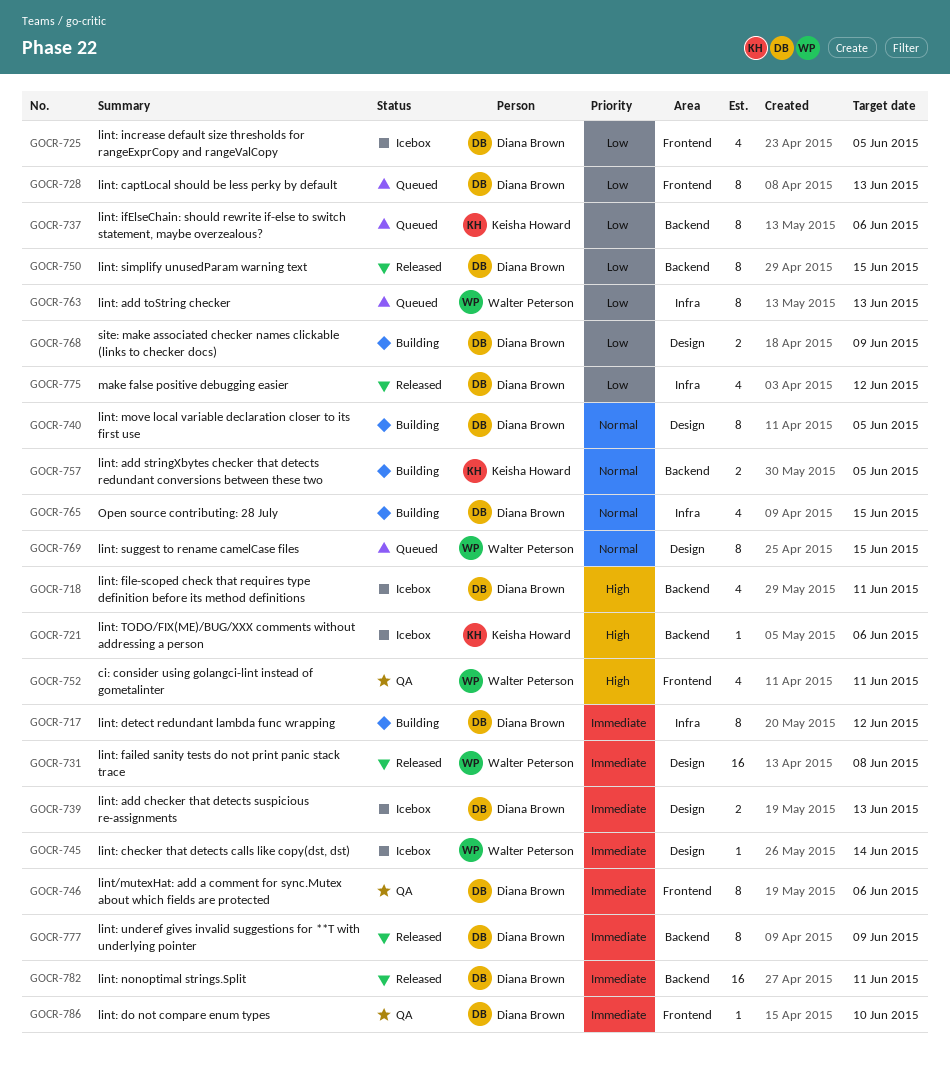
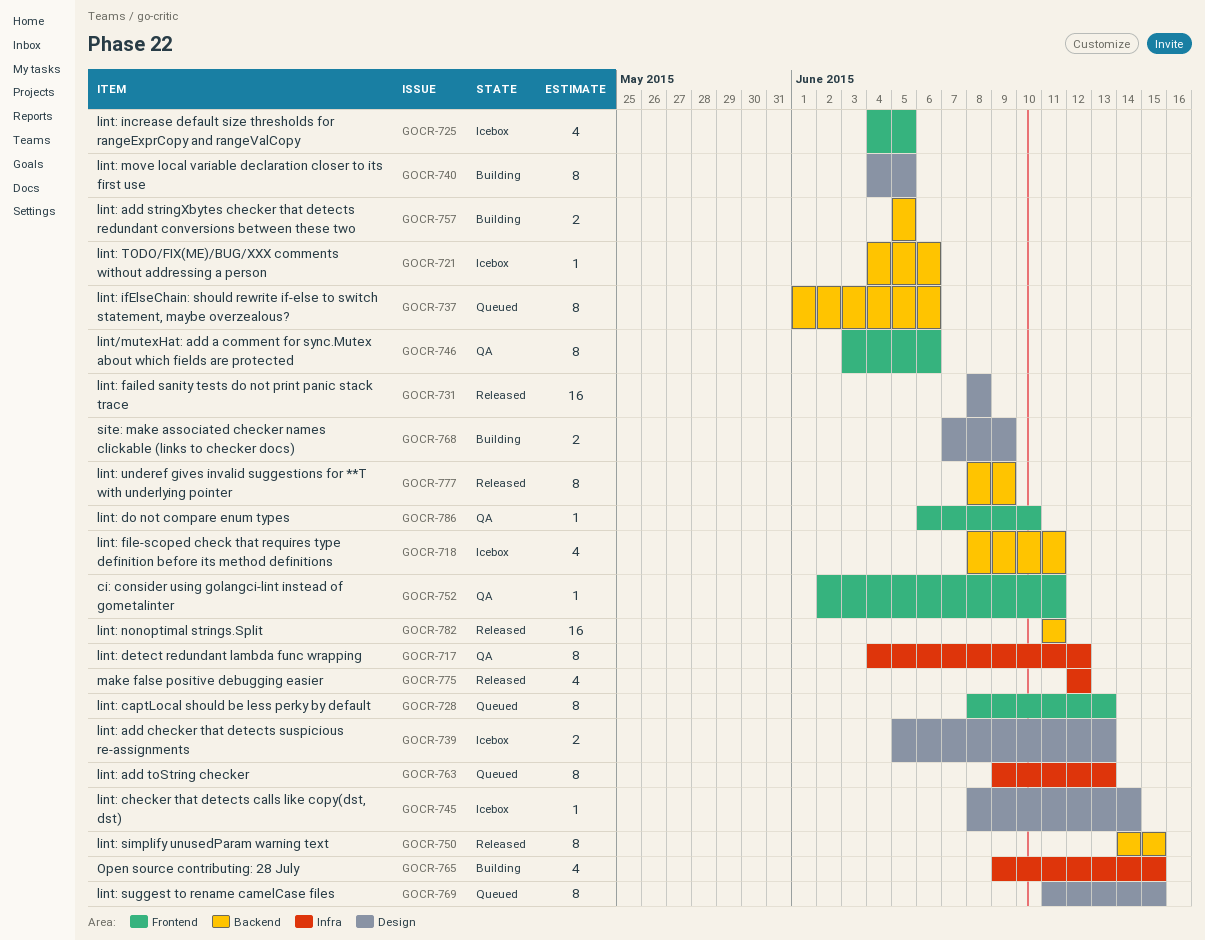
GOCR-717, status: Building -> QA
GOCR-752, estimate: 4 -> 1

